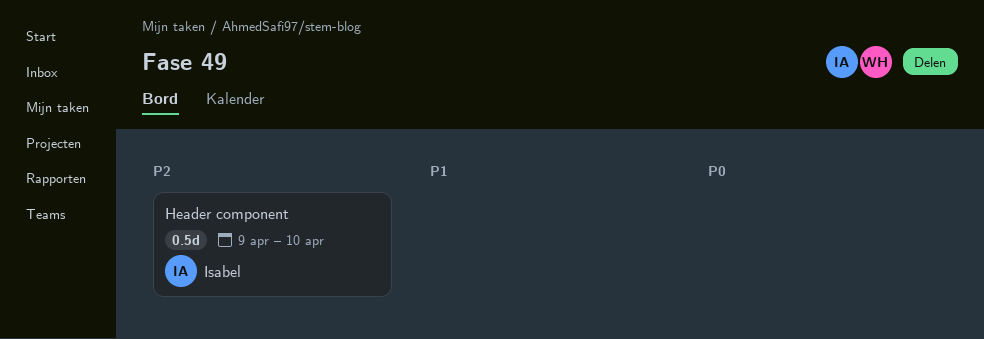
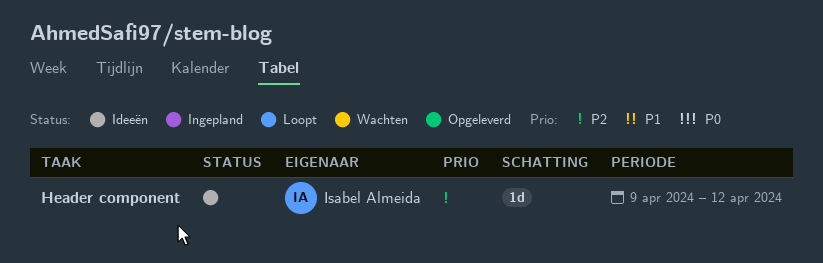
Header component, estimate: 0.5d -> 1d
Header component, due: Apr 10 -> Apr 12

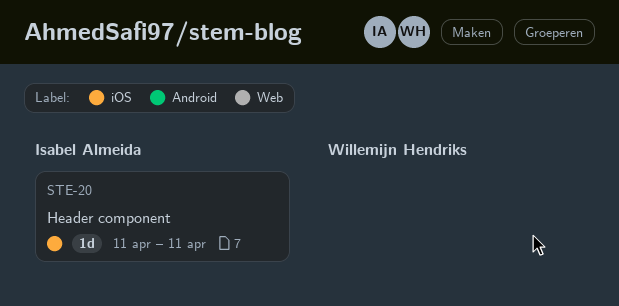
Header component, start: Apr 9 -> Apr 11
Header component, due: Apr 12 -> Apr 11

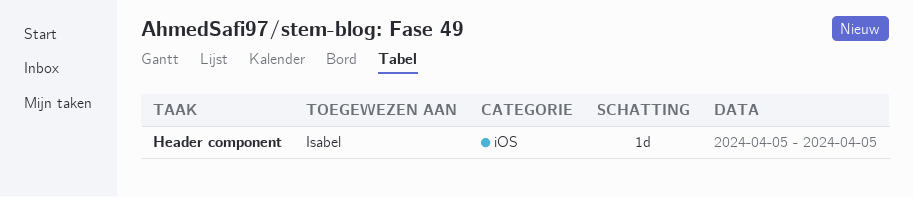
Header component, start: Apr 11 -> Apr 5
Header component, due: Apr 11 -> Apr 5

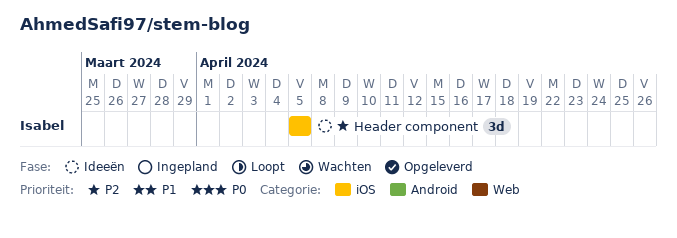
Header component, estimate: 1d -> 3d

